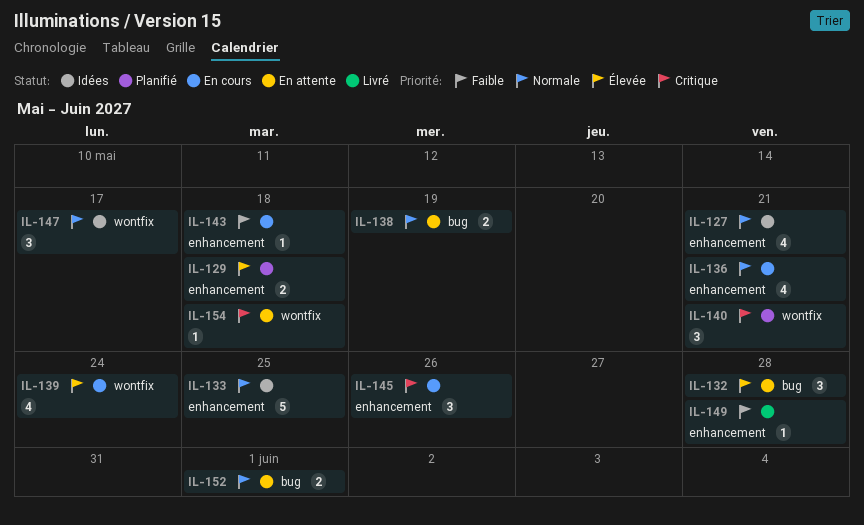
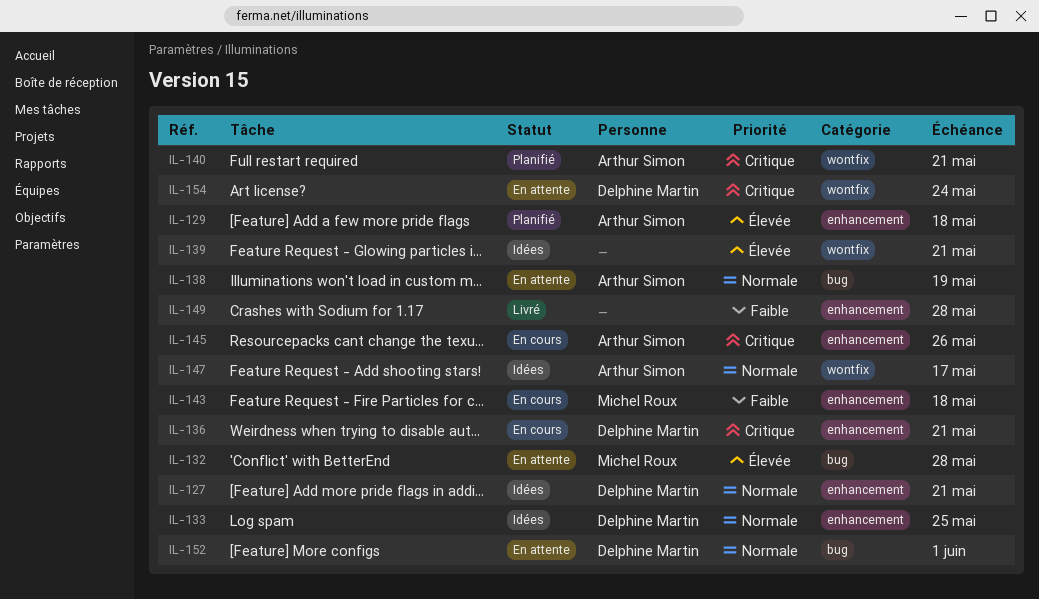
IL-136, priority: Normale -> Critique
IL-139, status: En cours -> Idées
IL-139, due: May 24 -> May 21
IL-154, due: May 18 -> May 24

